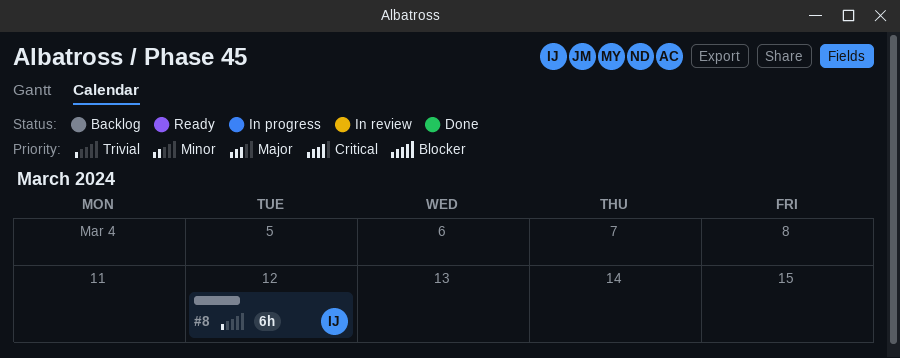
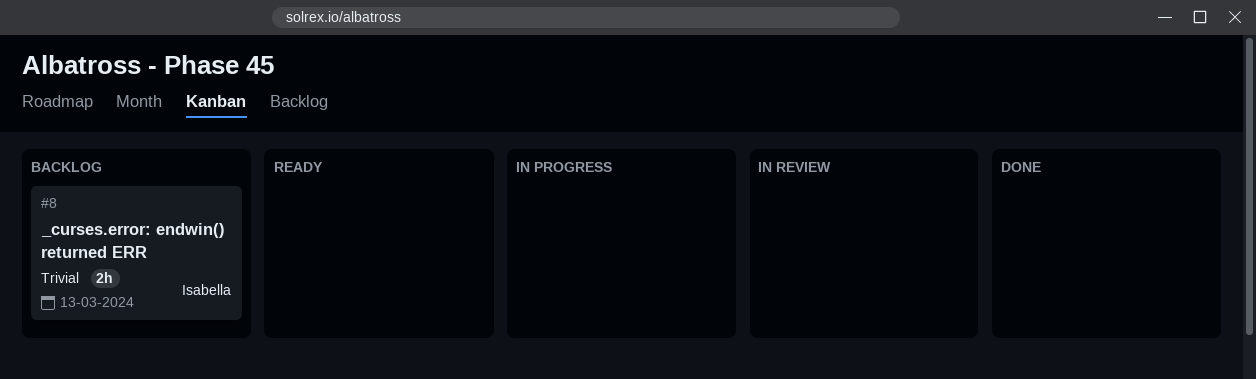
#8, estimate: 6h -> 2h
#8, due: Mar 12 -> Mar 13

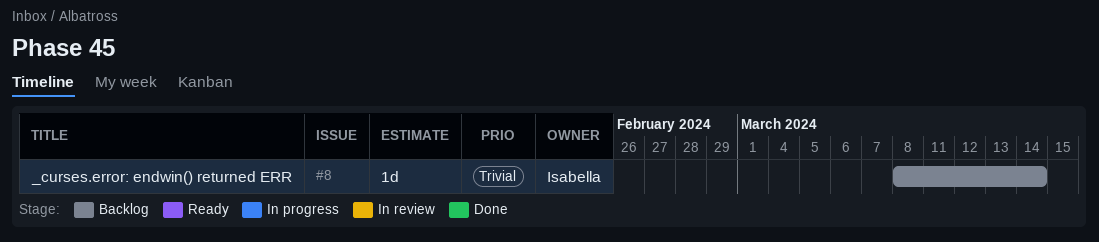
#8, estimate: 2h -> 1d
#8, due: Mar 13 -> Mar 14

